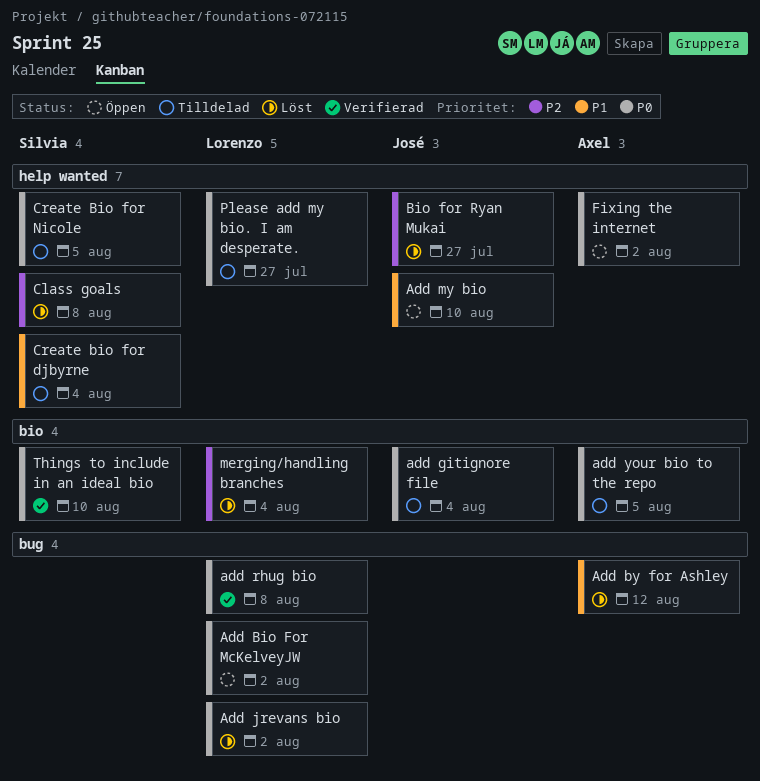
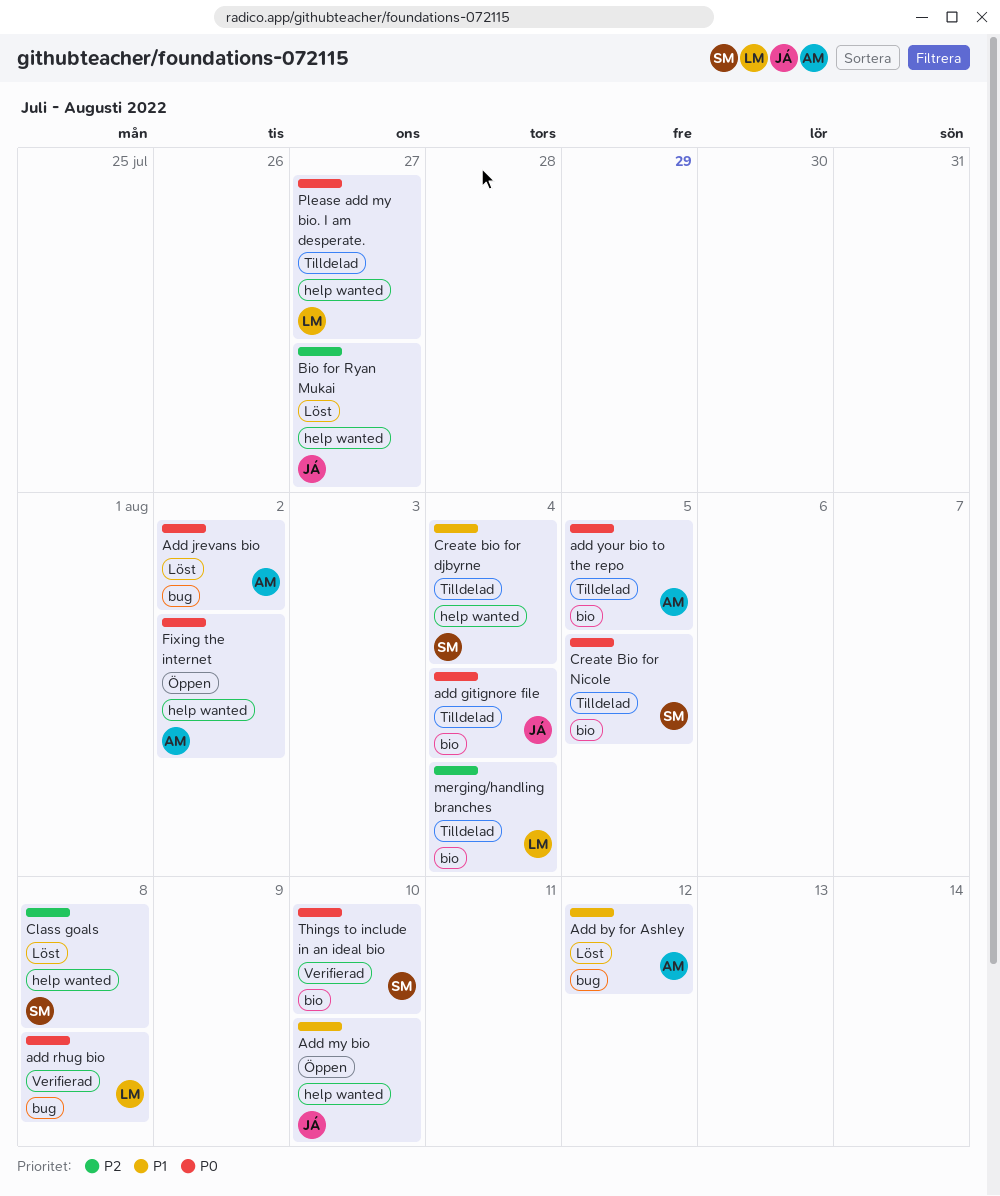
Add Bio For McKelveyJW: present -> none
Add jrevans bio, owner: Lorenzo -> Axel
Create Bio for Nicole, label: help wanted -> bio
merging/handling branches, status: Löst -> Tilldelad

